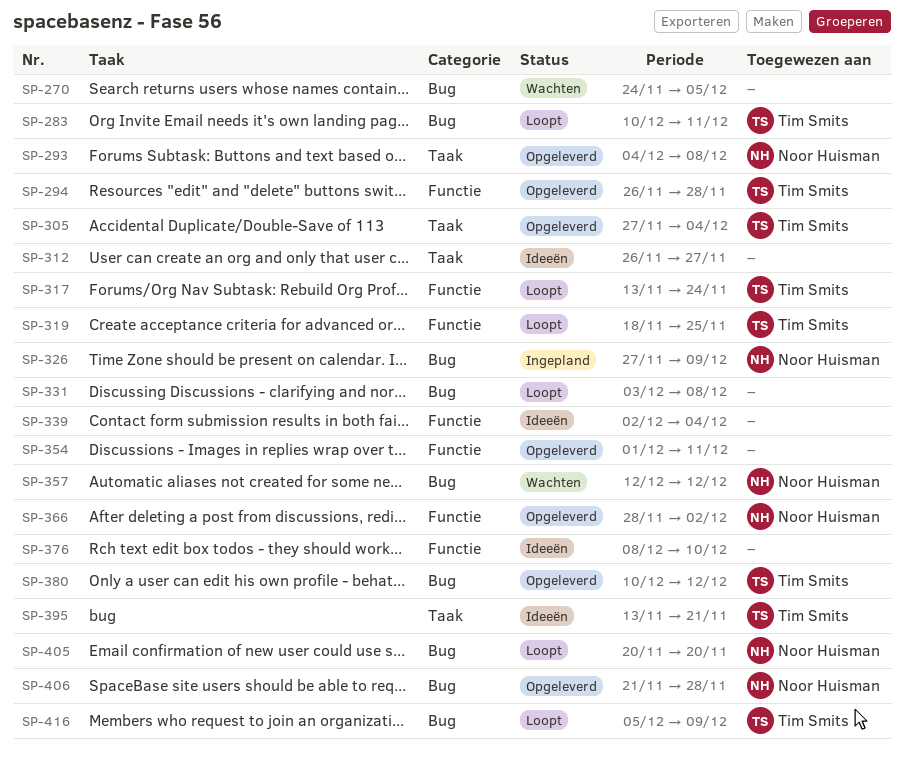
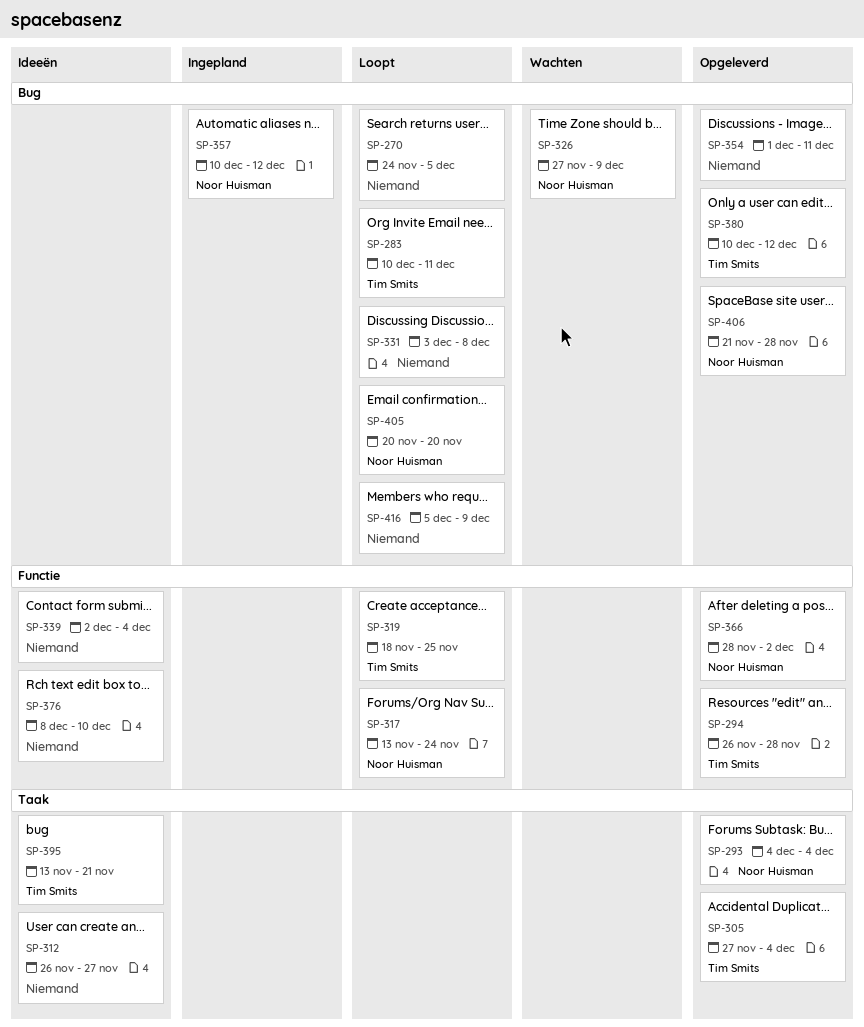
SP-270, status: Wachten -> Loopt
SP-293, due: Dec 8 -> Dec 4
SP-317, owner: Tim Smits -> Noor Huisman
SP-326, status: Ingepland -> Wachten
SP-354, label: Functie -> Bug
SP-357, status: Wachten -> Ingepland
SP-357, start: Dec 12 -> Dec 10
SP-416, owner: Tim Smits -> none

